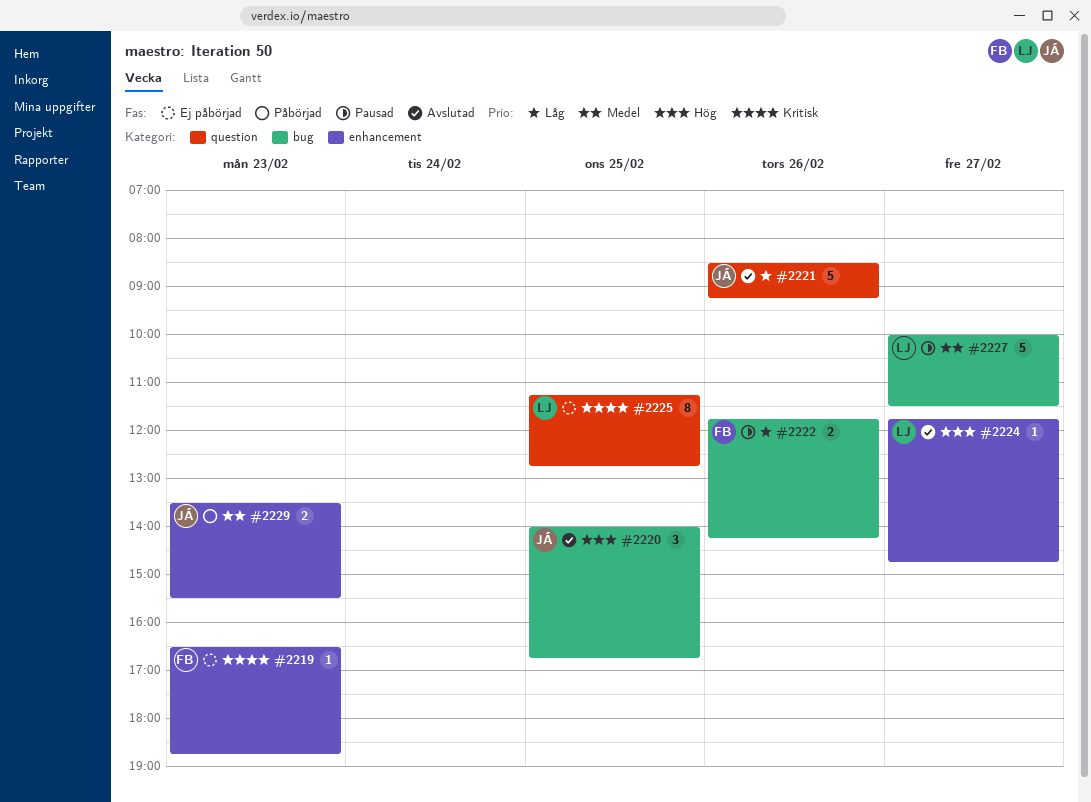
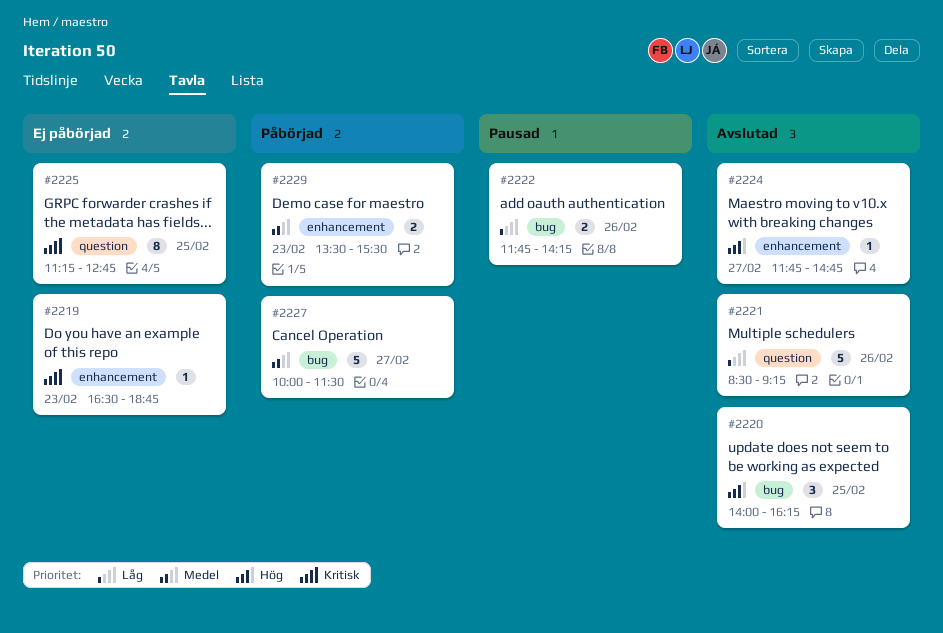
#2220, ends: 16:45 -> 16:15
#2227, status: Pausad -> Påbörjad

